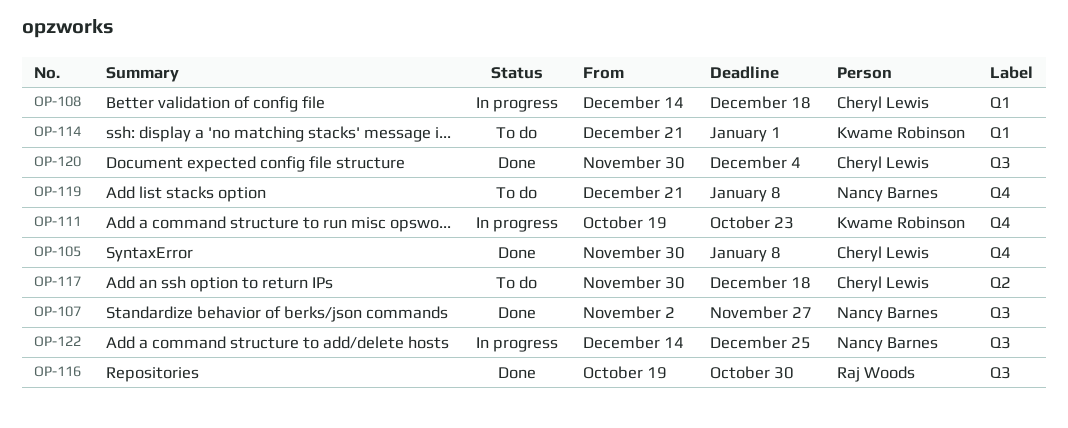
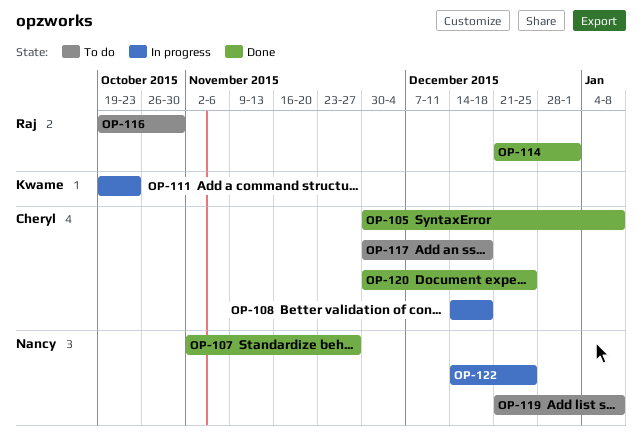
OP-114, status: To do -> Done
OP-114, owner: Kwame Robinson -> Raj Woods
OP-116, status: Done -> To do
OP-120, due: Dec 4 -> Dec 25

